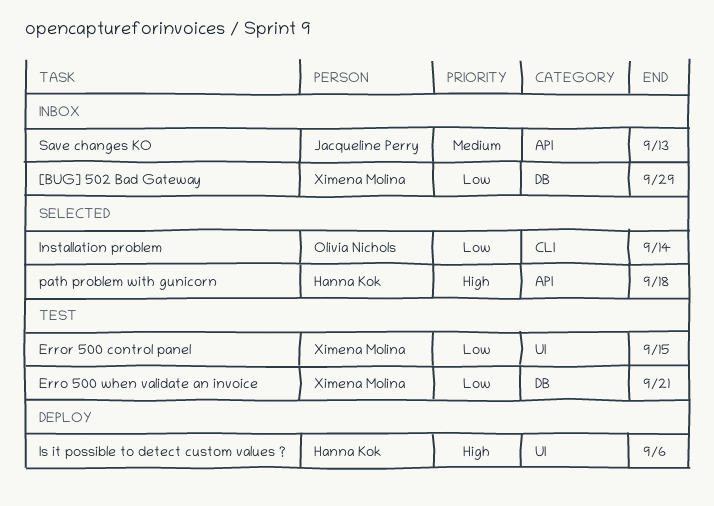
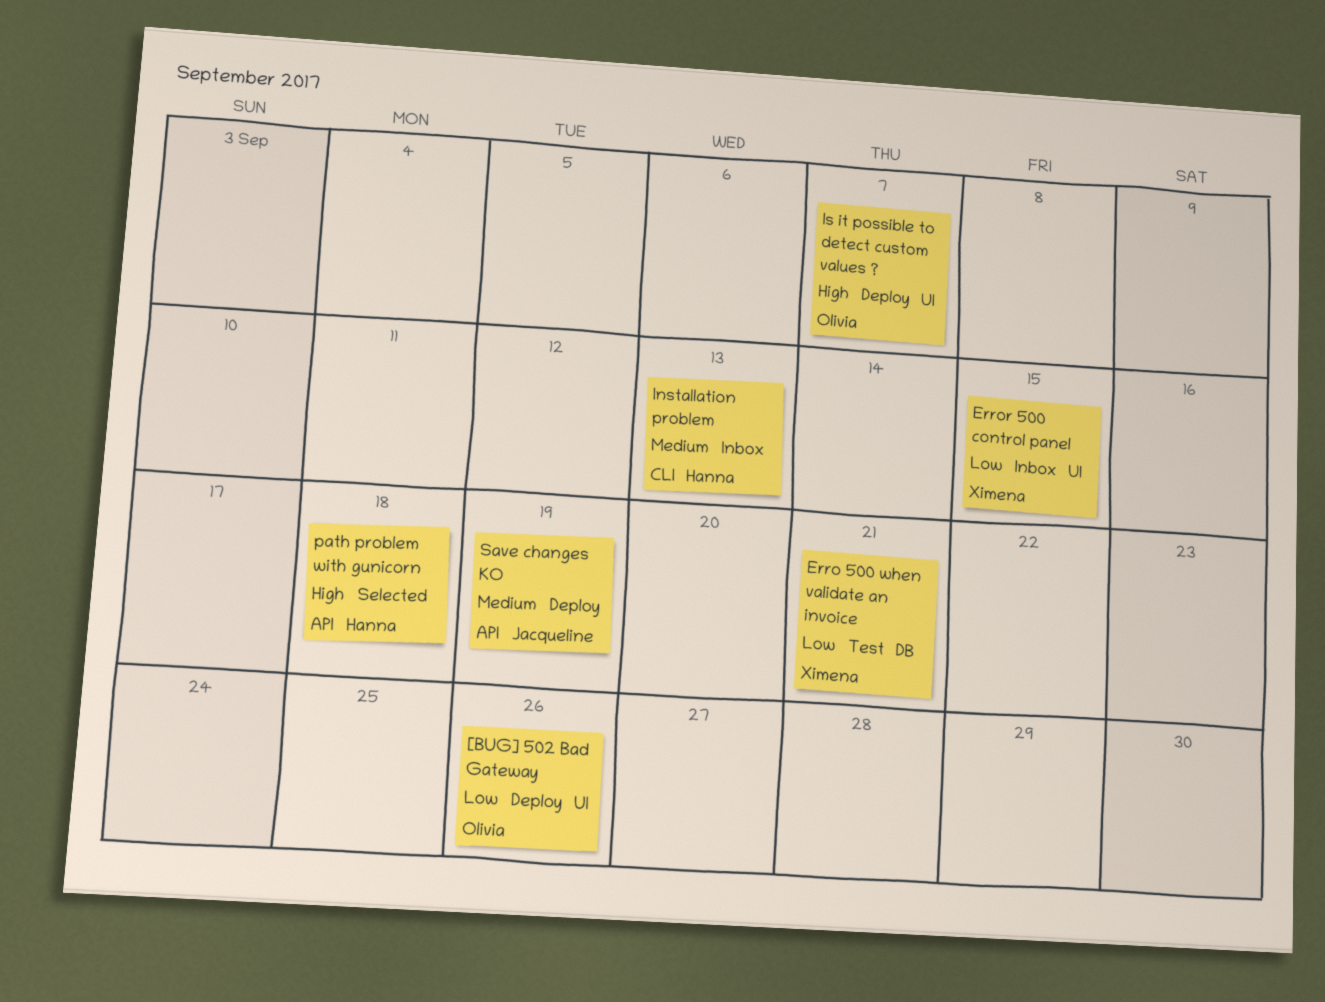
[BUG] 502 Bad Gateway, status: Inbox -> Deploy
[BUG] 502 Bad Gateway, owner: Ximena Molina -> Olivia Nichols
[BUG] 502 Bad Gateway, label: DB -> UI
[BUG] 502 Bad Gateway, due: Sep 29 -> Sep 26
Error 500 control panel, status: Test -> Inbox
Installation problem, status: Selected -> Inbox
Installation problem, owner: Olivia Nichols -> Hanna Kok
Installation problem, priority: Low -> Medium
Installation problem, due: Sep 14 -> Sep 13
Is it possible to detect custom values ?, owner: Hanna Kok -> Olivia Nichols
Is it possible to detect custom values ?, due: Sep 6 -> Sep 7
Save changes KO, status: Inbox -> Deploy
Save changes KO, due: Sep 13 -> Sep 19

